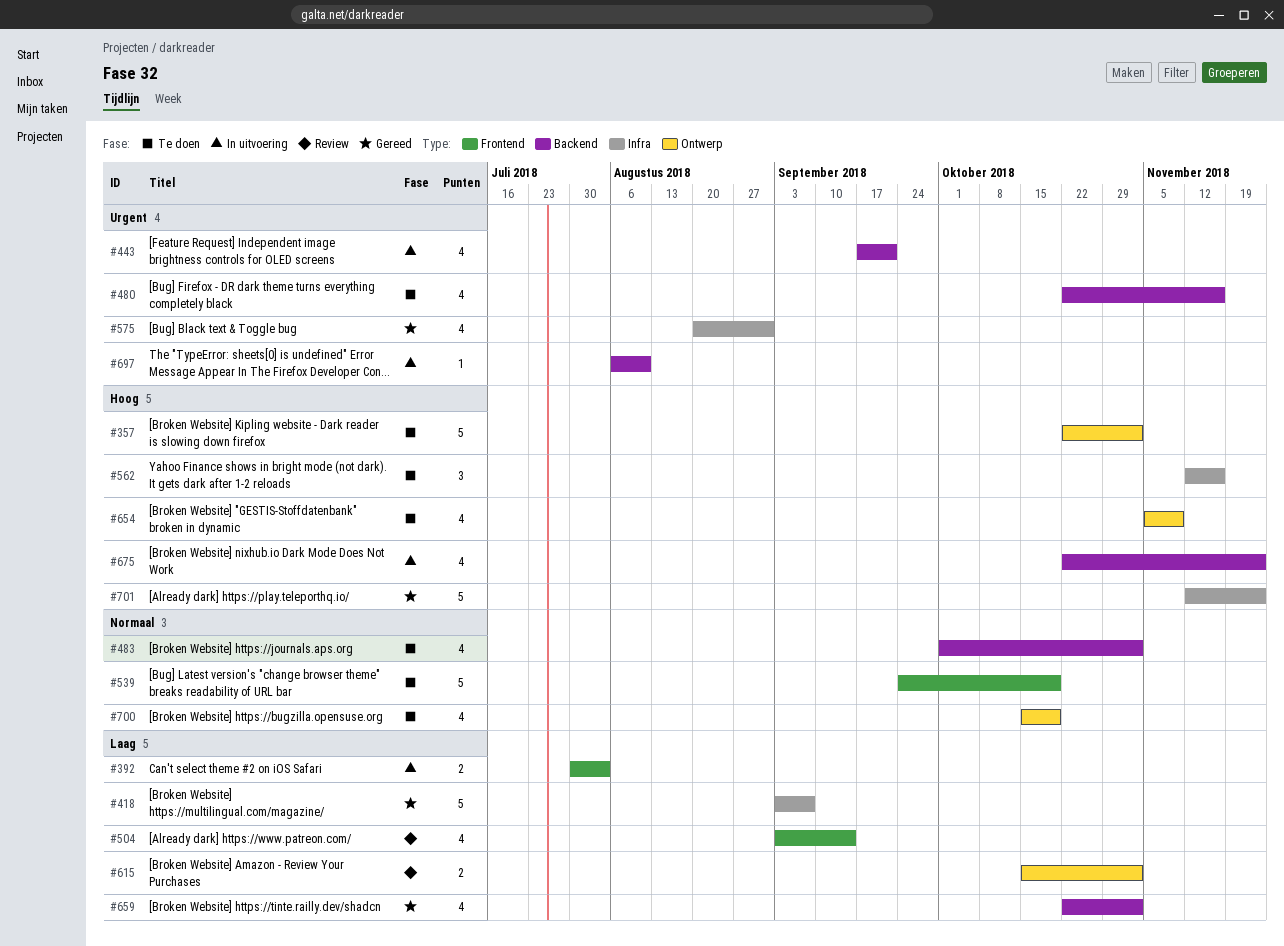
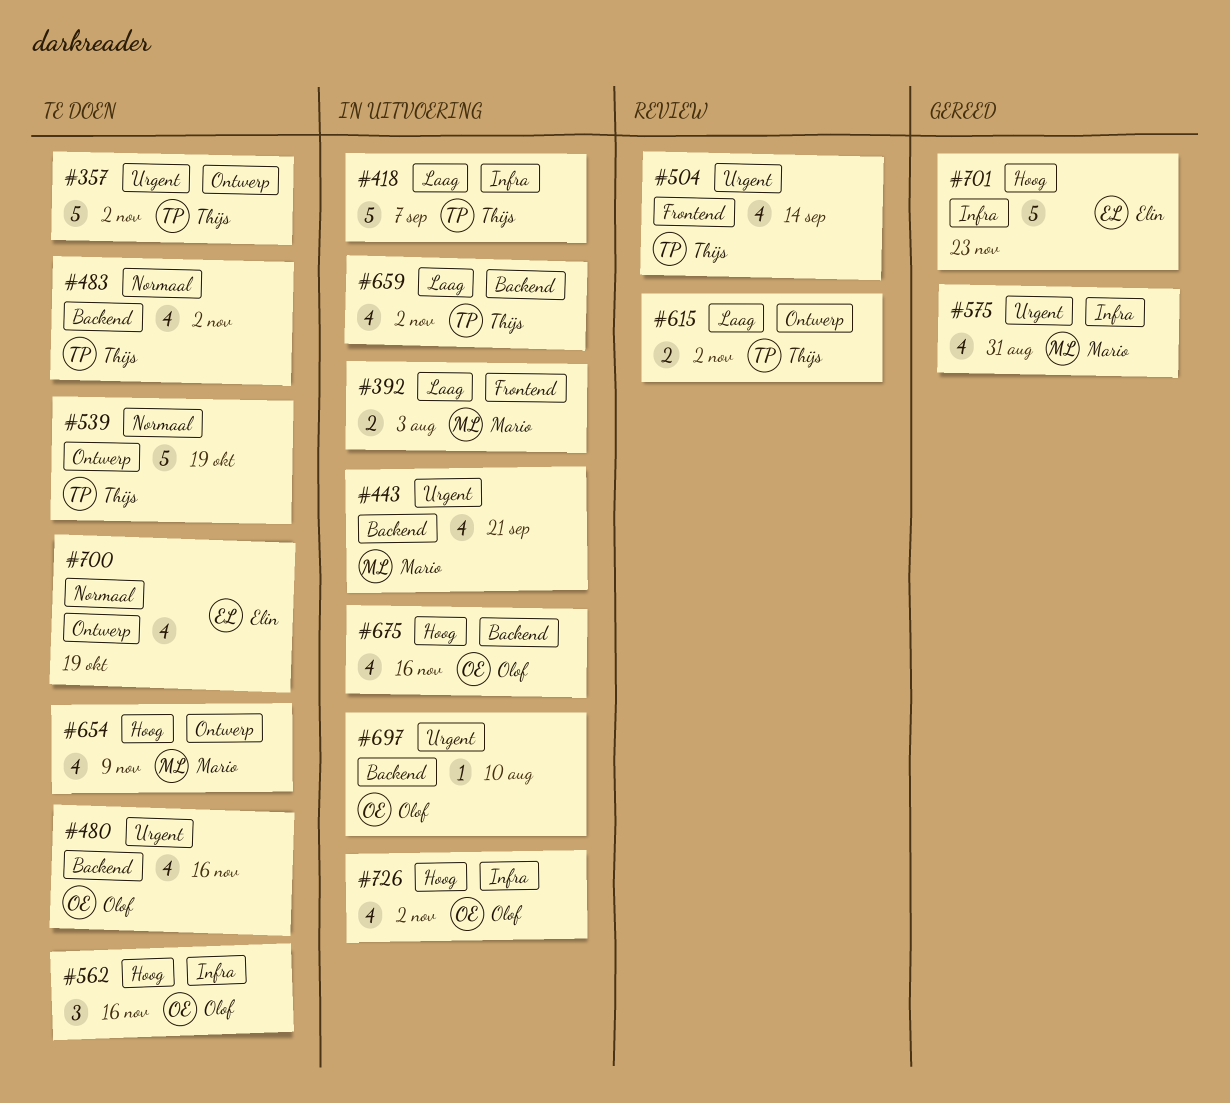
#357, priority: Hoog -> Urgent
#418, status: Gereed -> In uitvoering
#504, priority: Laag -> Urgent
#539, label: Frontend -> Ontwerp
#659, status: Gereed -> In uitvoering
#675, due: Nov 23 -> Nov 16
#726: none -> present

